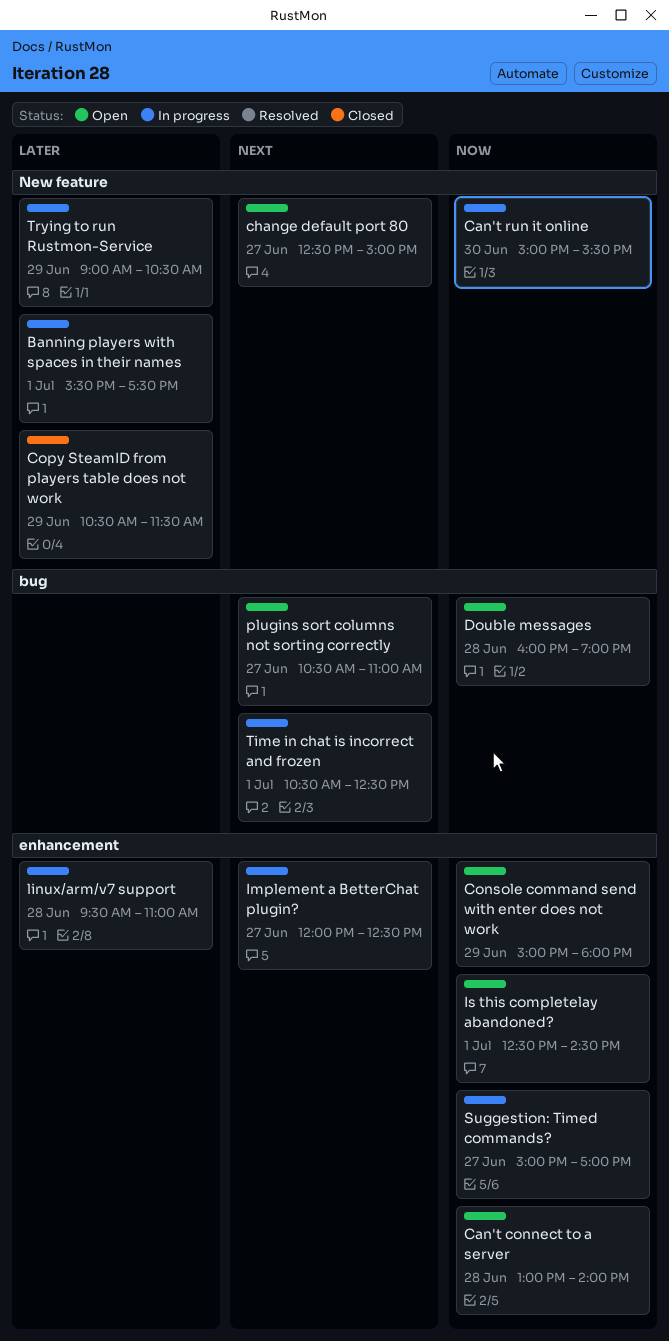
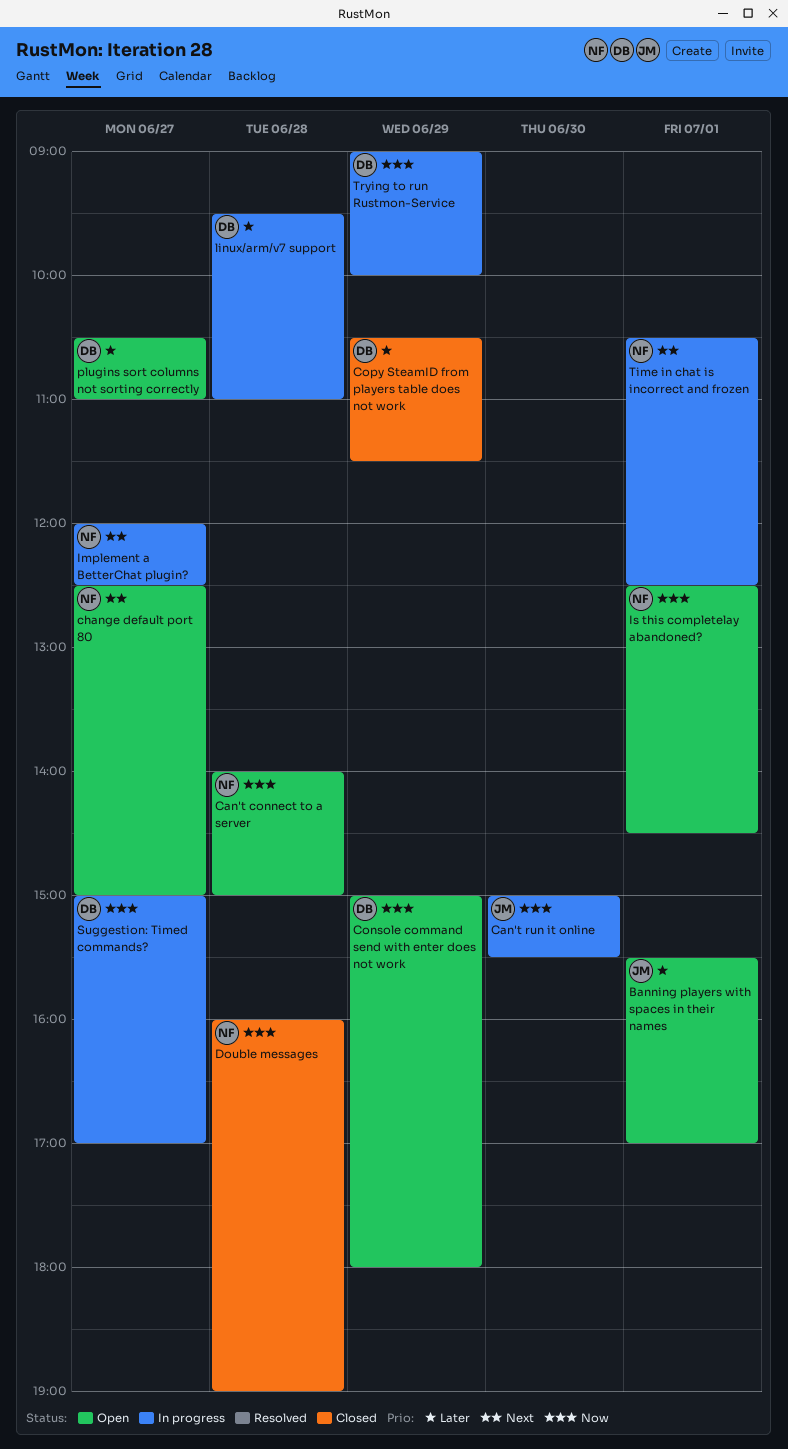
Banning players with spaces in their names, status: In progress -> Open
Banning players with spaces in their names, ends: 17:30 -> 17:00
Can't connect to a server, begins: 13:00 -> 14:00
Can't connect to a server, ends: 14:00 -> 15:00
Double messages, status: Open -> Closed
plugins sort columns not sorting correctly, priority: Next -> Later
Trying to run Rustmon-Service, priority: Later -> Now
Trying to run Rustmon-Service, ends: 10:30 -> 10:00

